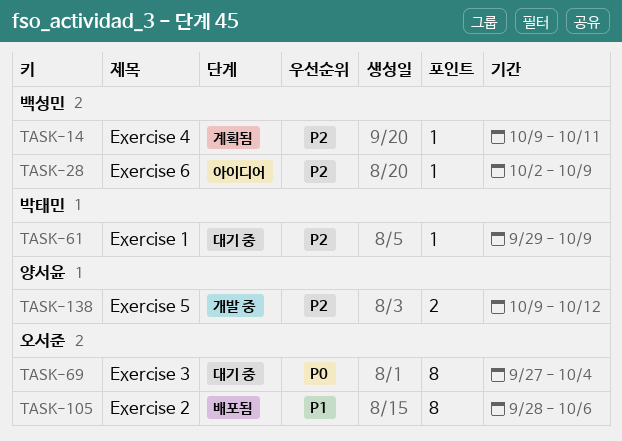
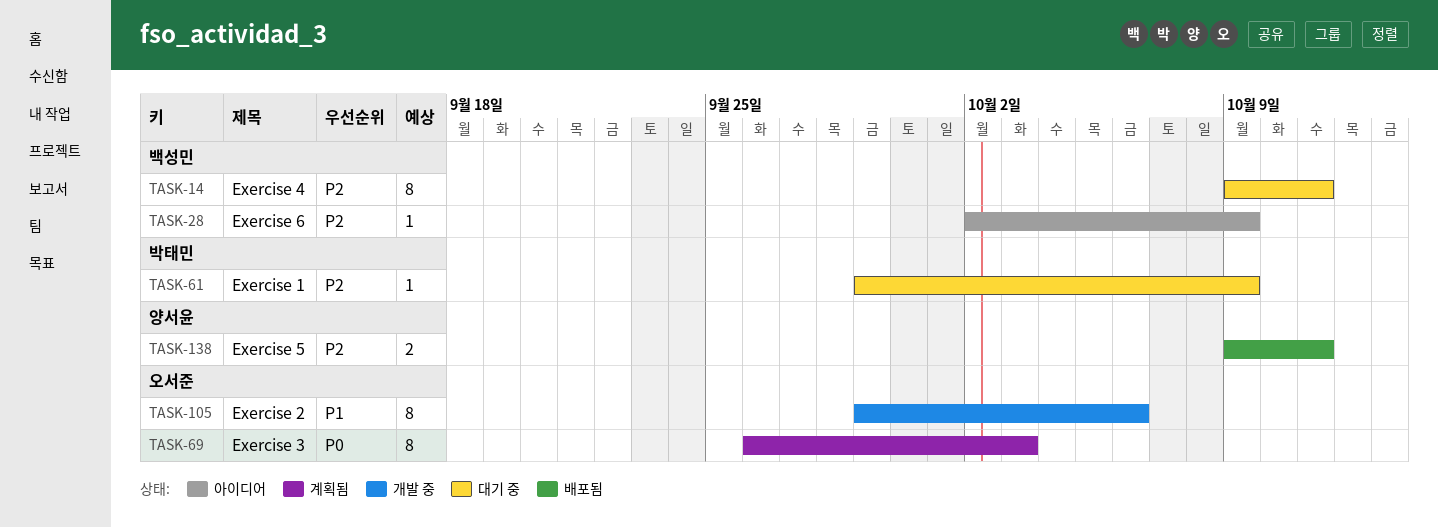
TASK-14, status: 계획됨 -> 대기 중
TASK-14, estimate: 1 -> 8
TASK-69, status: 대기 중 -> 계획됨
TASK-69, start: Sep 27 -> Sep 26
TASK-69, due: Oct 4 -> Oct 3
TASK-105, status: 배포됨 -> 개발 중
TASK-105, start: Sep 28 -> Sep 29
TASK-138, status: 개발 중 -> 배포됨
TASK-138, due: Oct 12 -> Oct 11

